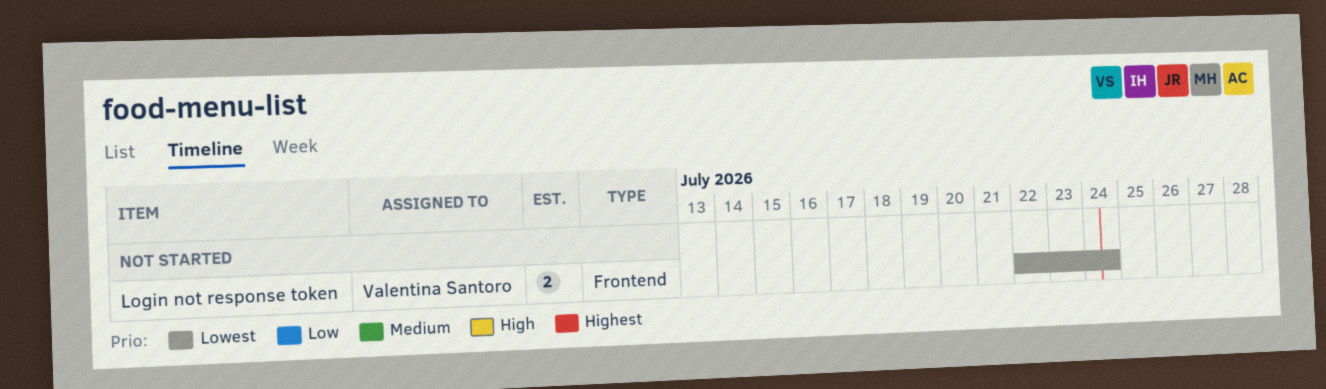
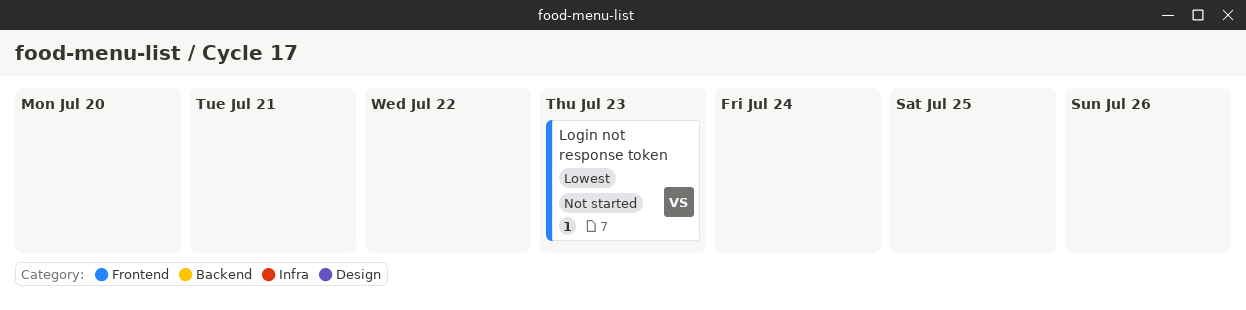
Login not response token, estimate: 2 -> 1
Login not response token, due: Jul 24 -> Jul 23

